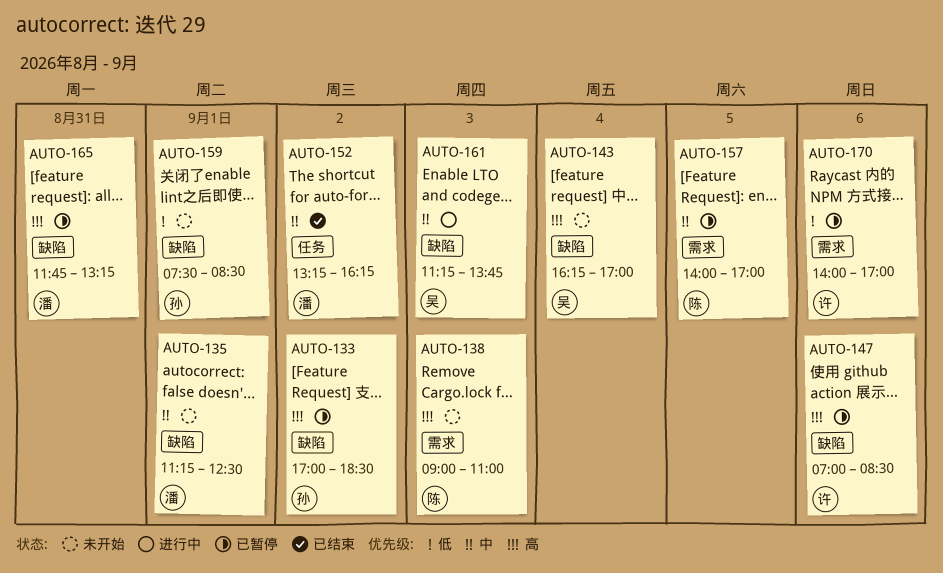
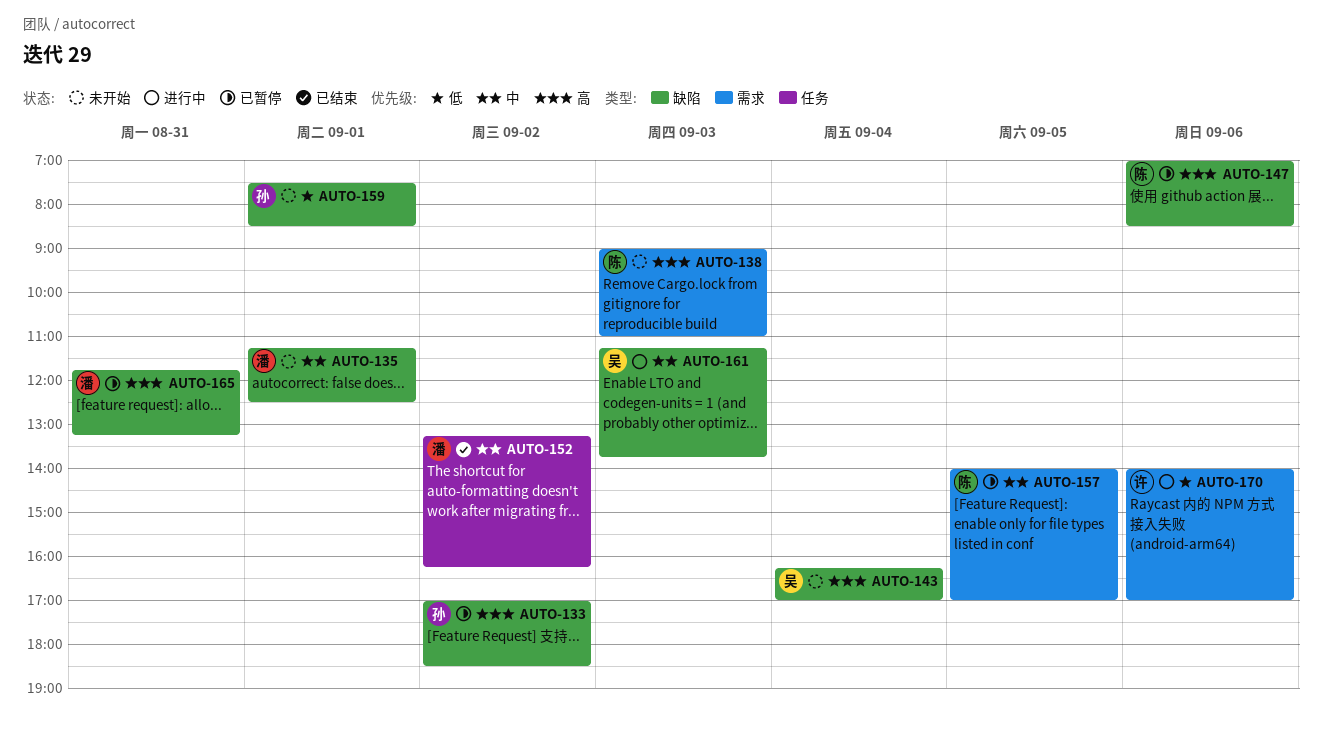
AUTO-147, owner: 许 -> 陈
AUTO-170, status: 已暂停 -> 进行中

